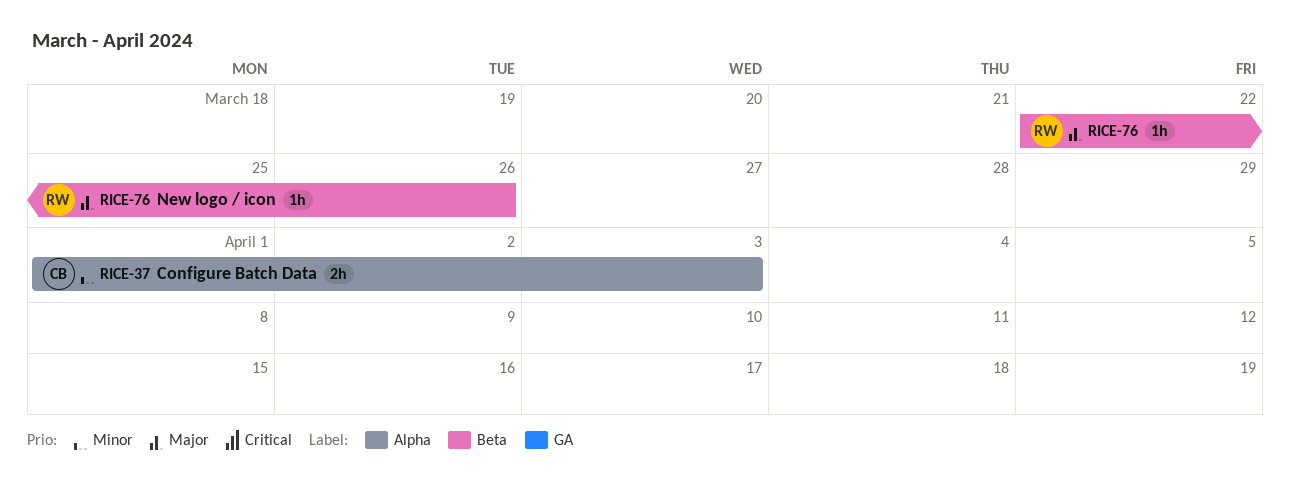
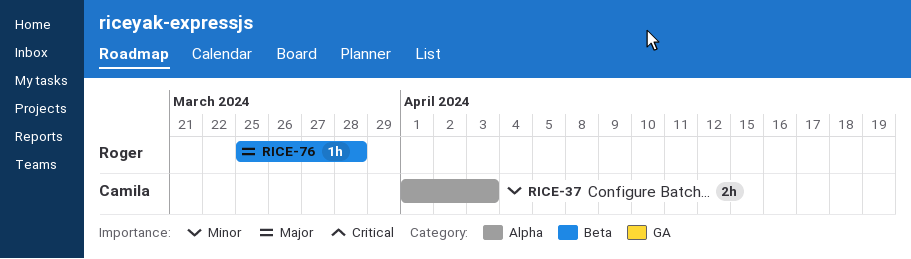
RICE-76, start: Mar 22 -> Mar 25
RICE-76, due: Mar 26 -> Mar 28

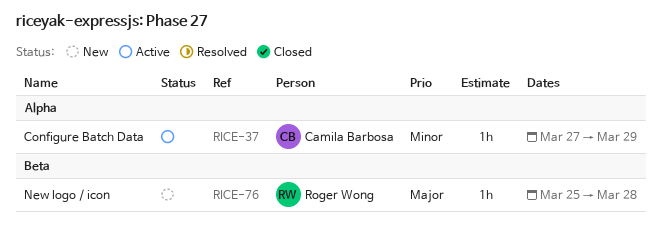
RICE-37, estimate: 2h -> 1h
RICE-37, start: Apr 1 -> Mar 27
RICE-37, due: Apr 3 -> Mar 29

